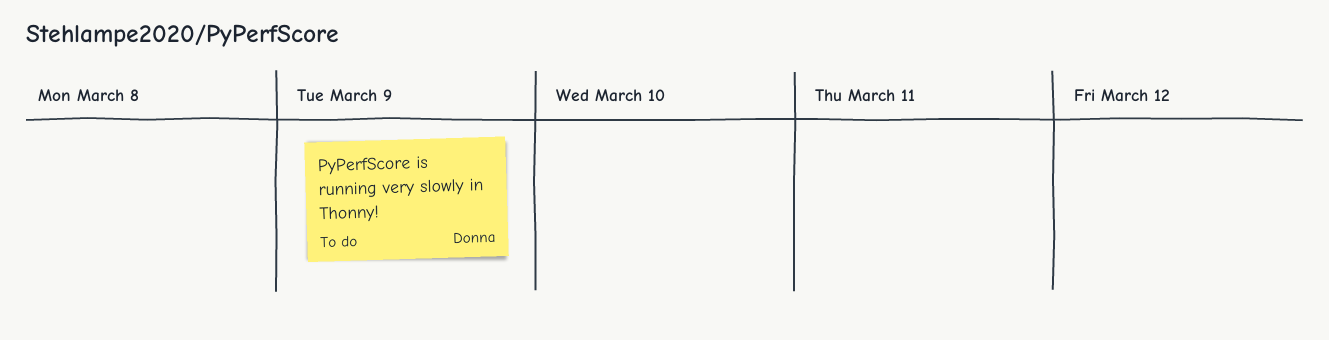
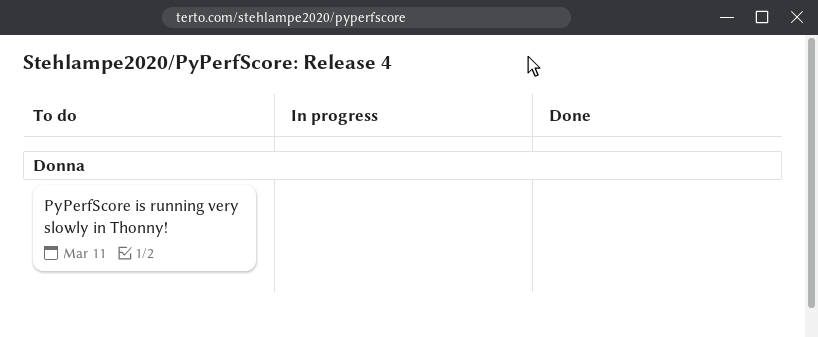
PyPerfScore is running very slowly in Thonny!, due: Mar 9 -> Mar 11

